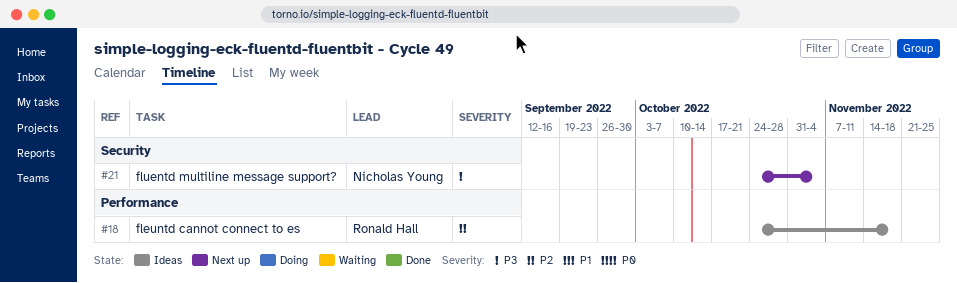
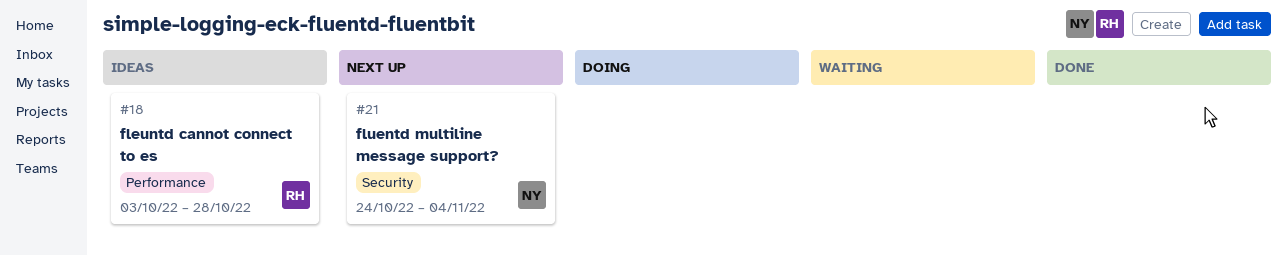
#18, start: Oct 24 -> Oct 3
#18, due: Nov 18 -> Oct 28

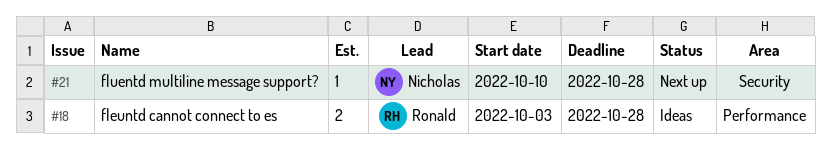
#21, start: Oct 24 -> Oct 10
#21, due: Nov 4 -> Oct 28

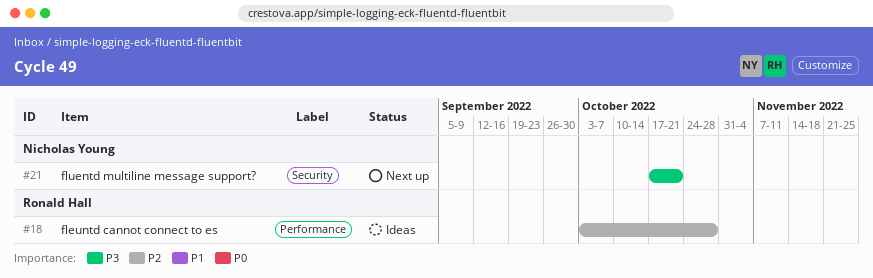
#21, start: Oct 10 -> Oct 17
#21, due: Oct 28 -> Oct 21

